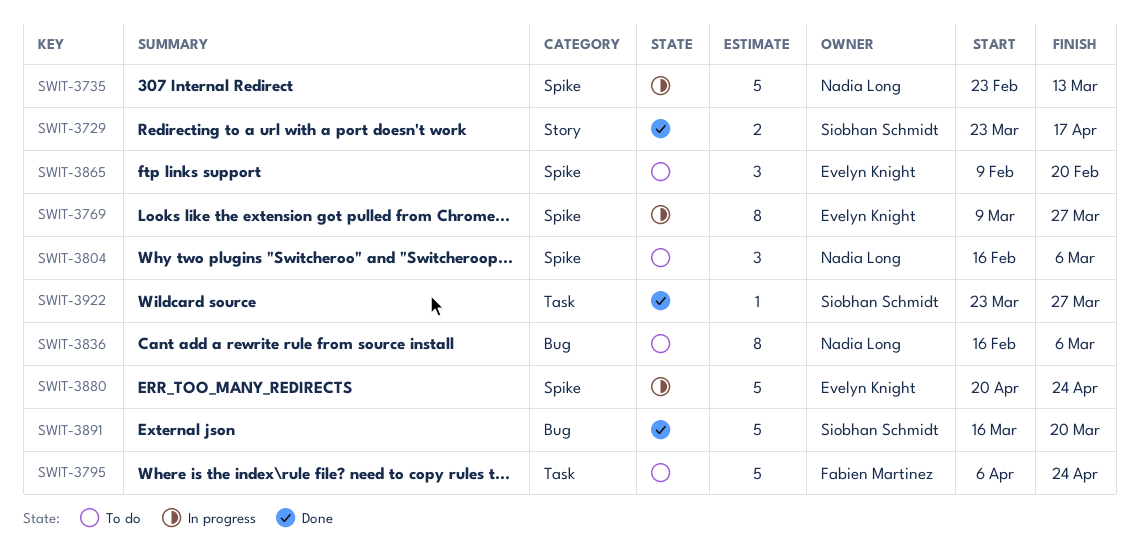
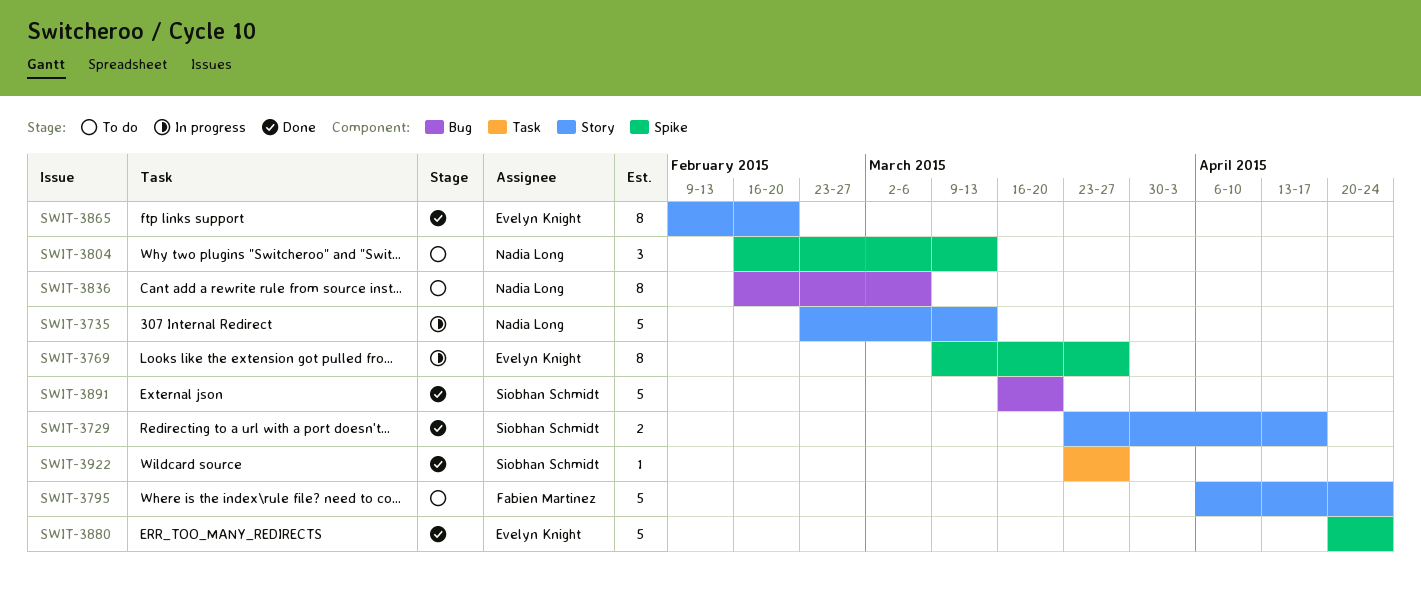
SWIT-3735, label: Spike -> Story
SWIT-3795, label: Task -> Story
SWIT-3804, due: Mar 6 -> Mar 13
SWIT-3865, status: To do -> Done
SWIT-3865, label: Spike -> Story
SWIT-3865, estimate: 3 -> 8
SWIT-3880, status: In progress -> Done

